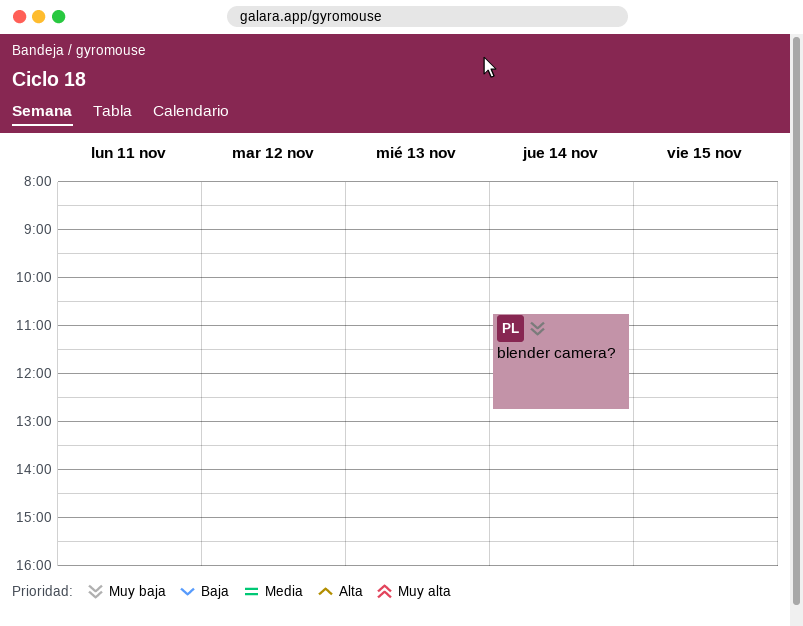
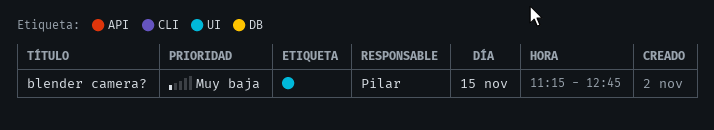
blender camera?, day: Nov 14 -> Nov 15
blender camera?, begins: 10:45 -> 11:15

